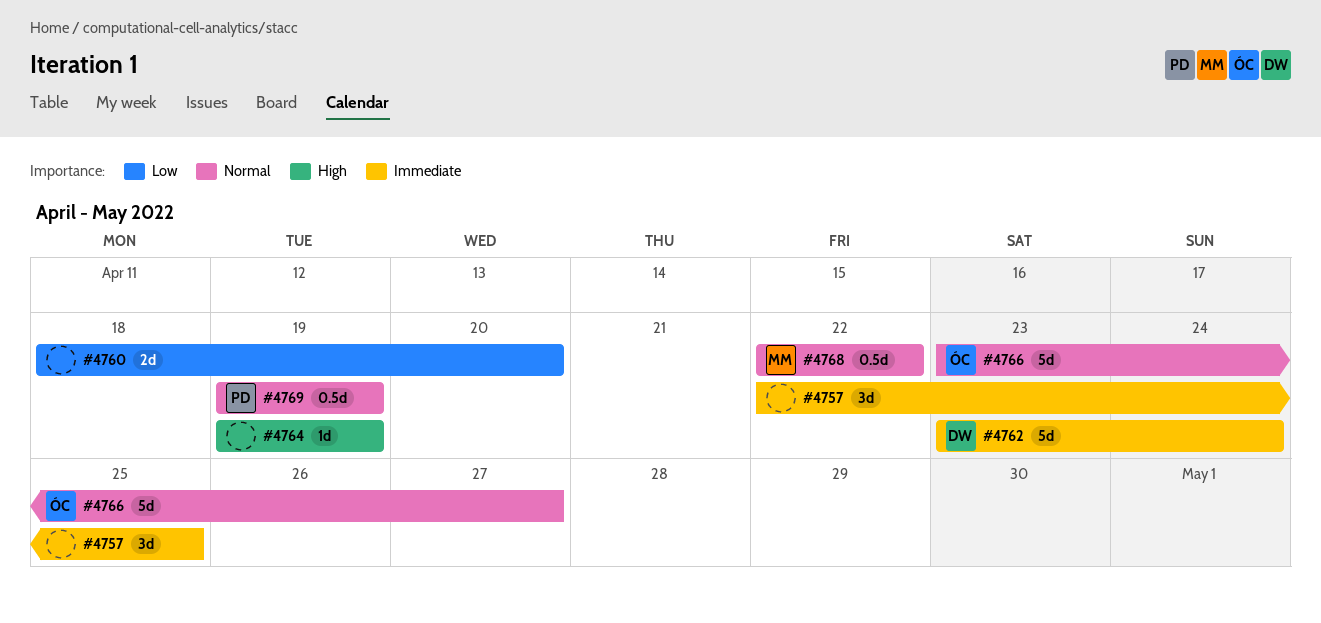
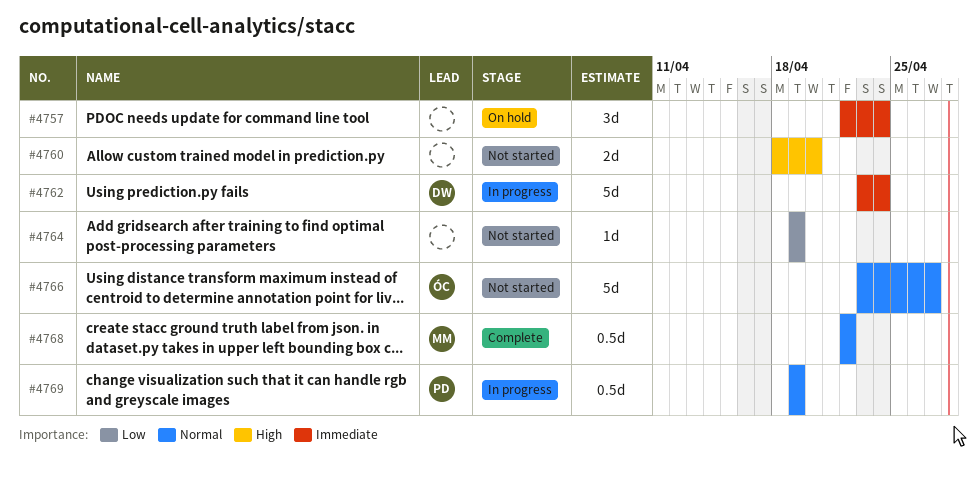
#4757, due: Apr 25 -> Apr 24
#4760, priority: Low -> High
#4764, priority: High -> Low

